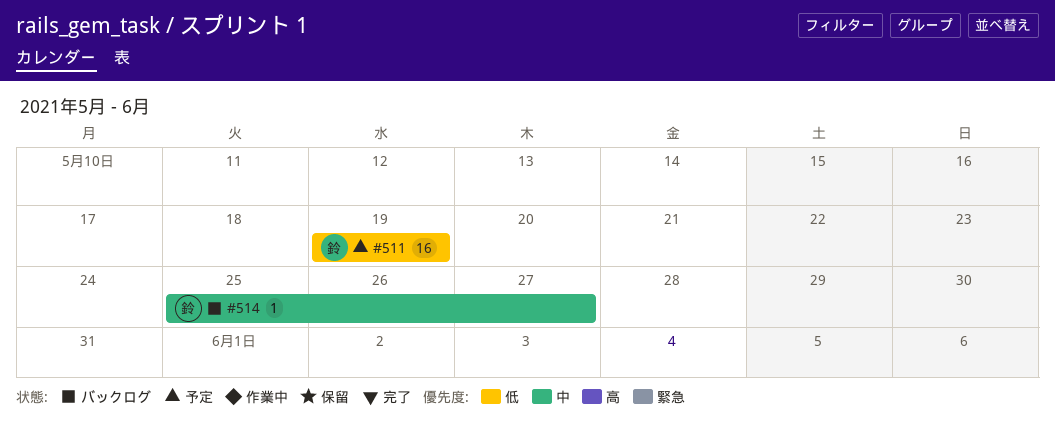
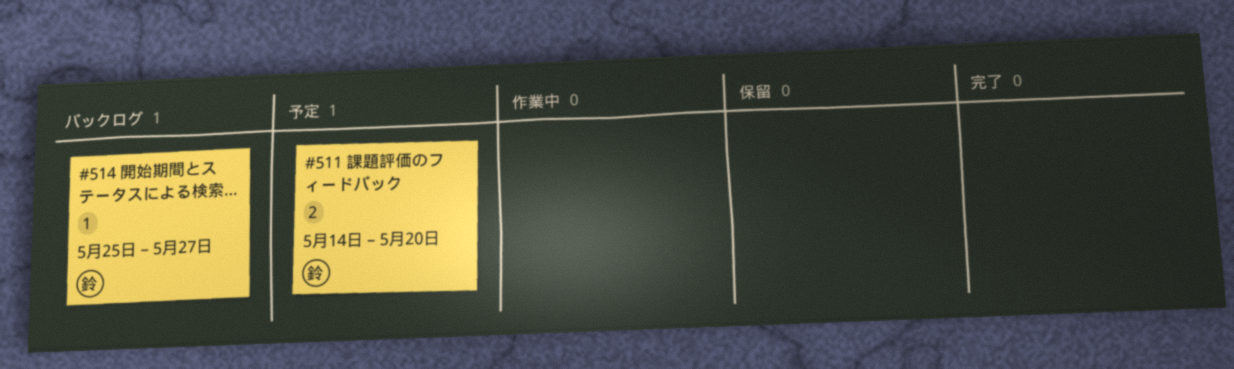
#511, estimate: 16 -> 2
#511, start: May 19 -> May 14
#511, due: May 19 -> May 20

